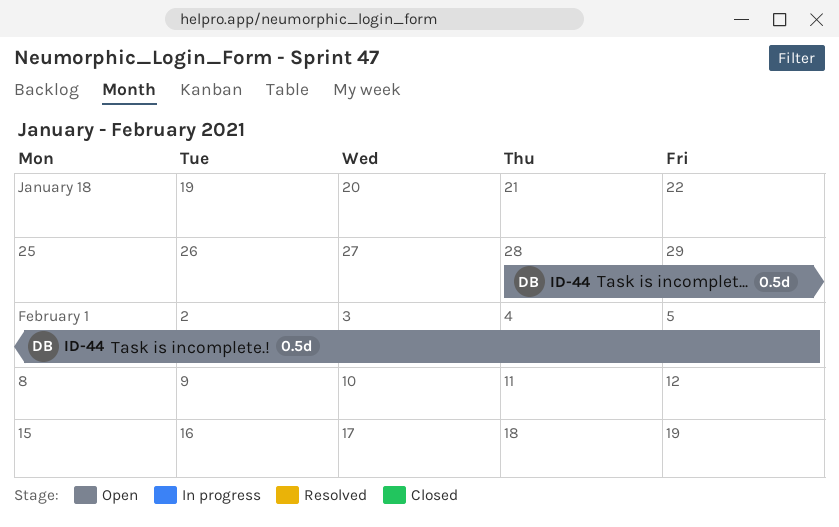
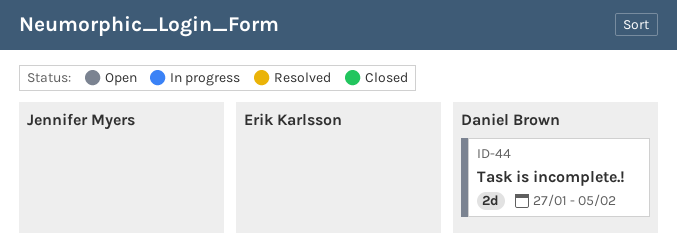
ID-44, estimate: 0.5d -> 2d
ID-44, start: Jan 28 -> Jan 27

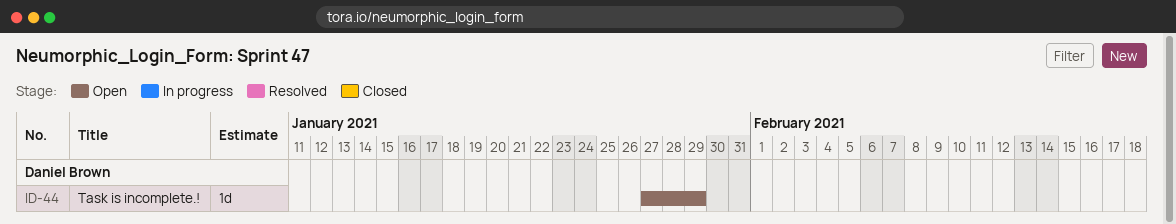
ID-44, estimate: 2d -> 1d
ID-44, due: Feb 5 -> Jan 29

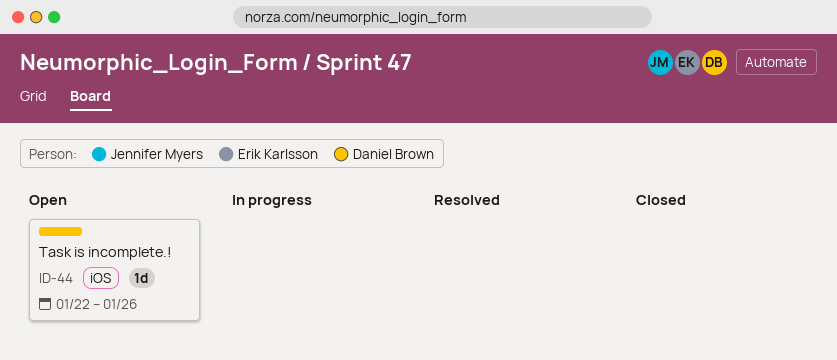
ID-44, start: Jan 27 -> Jan 22
ID-44, due: Jan 29 -> Jan 26

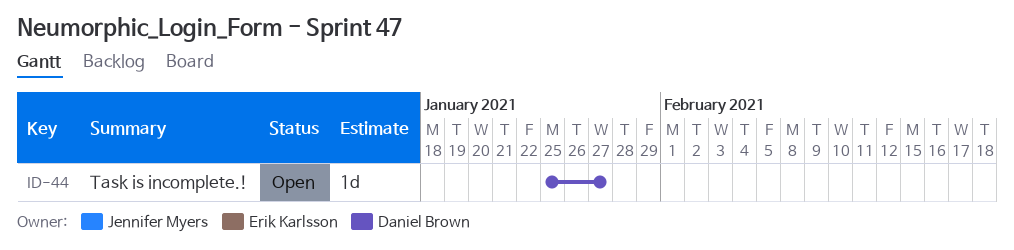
ID-44, start: Jan 22 -> Jan 25
ID-44, due: Jan 26 -> Jan 27

